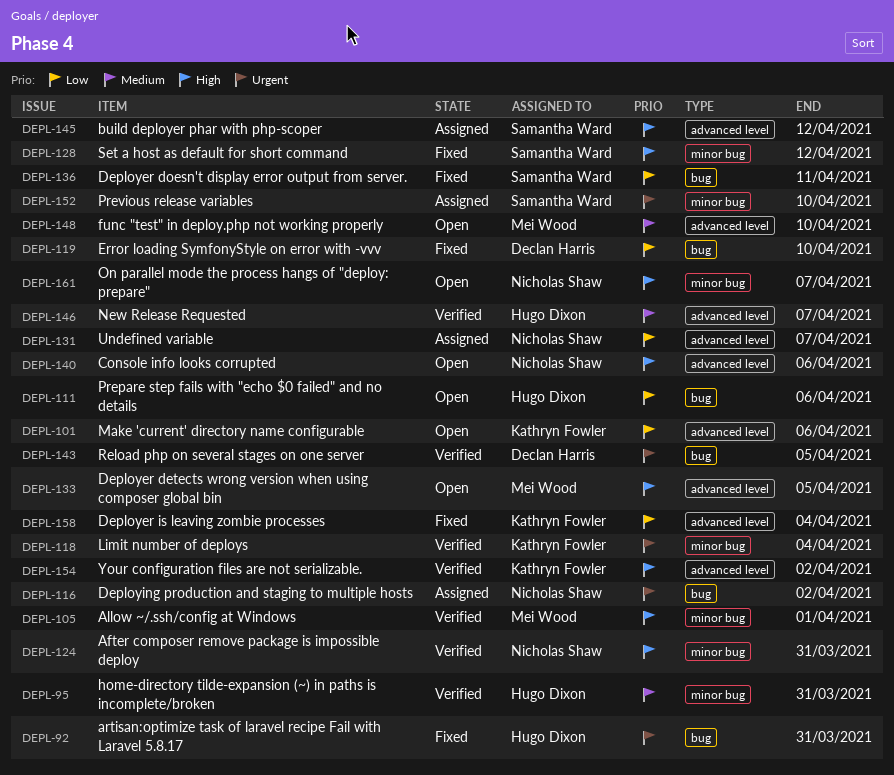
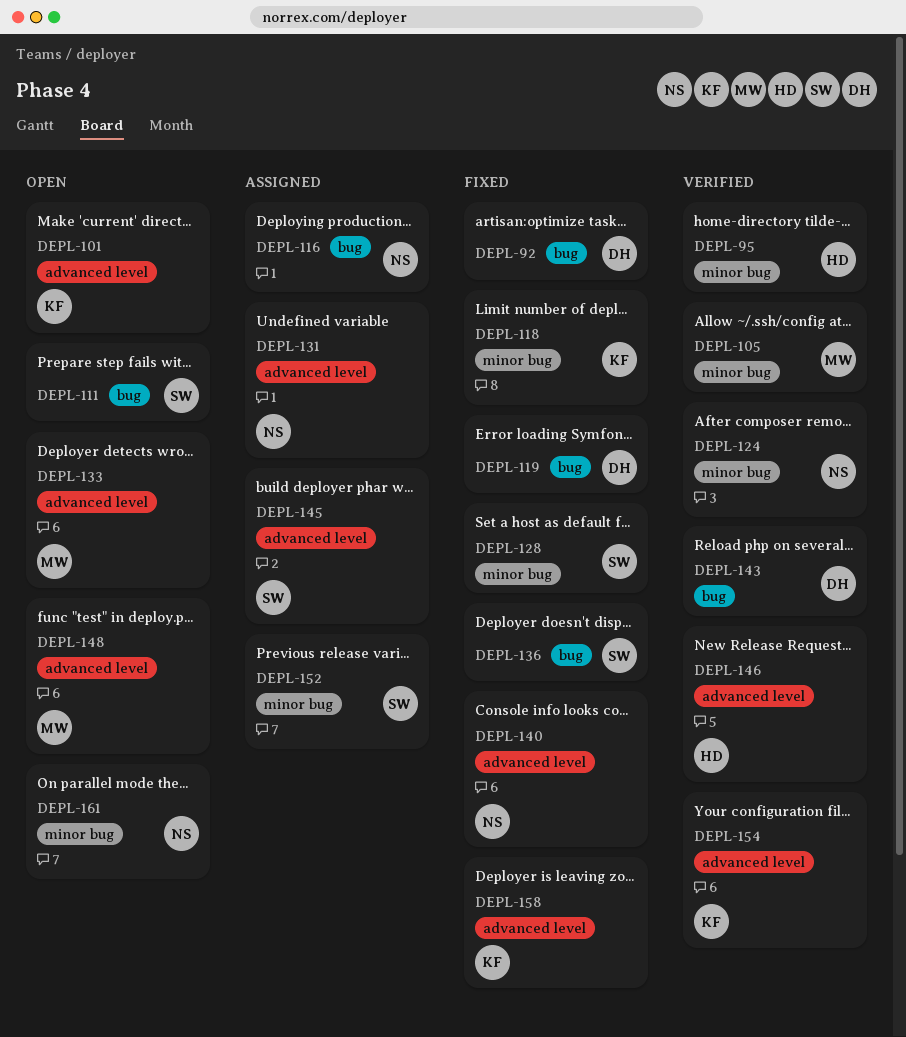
DEPL-92, owner: Hugo Dixon -> Declan Harris
DEPL-111, owner: Hugo Dixon -> Samantha Ward
DEPL-118, status: Verified -> Fixed
DEPL-140, status: Open -> Fixed

